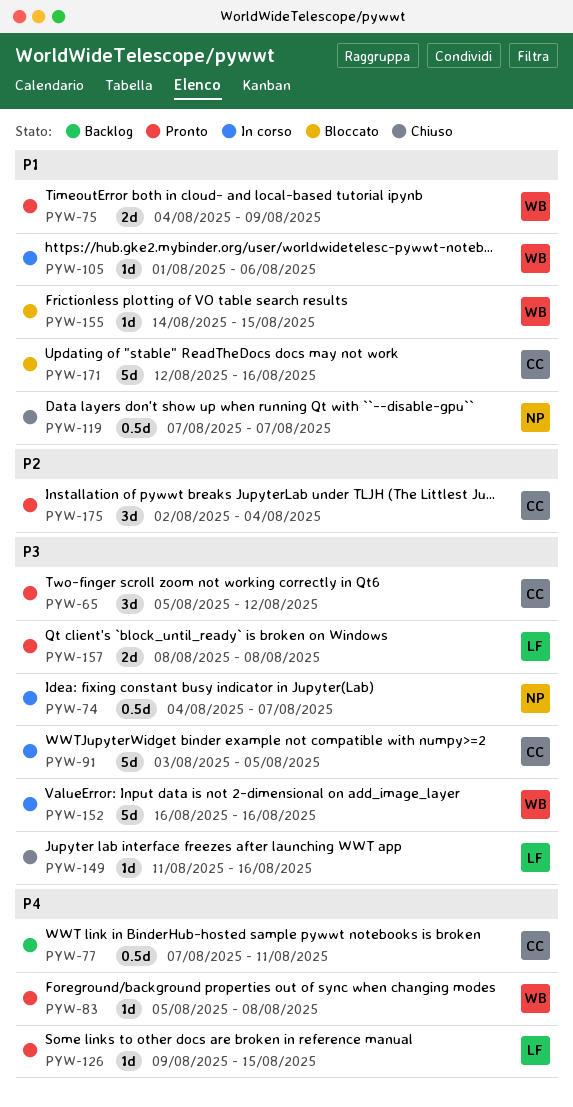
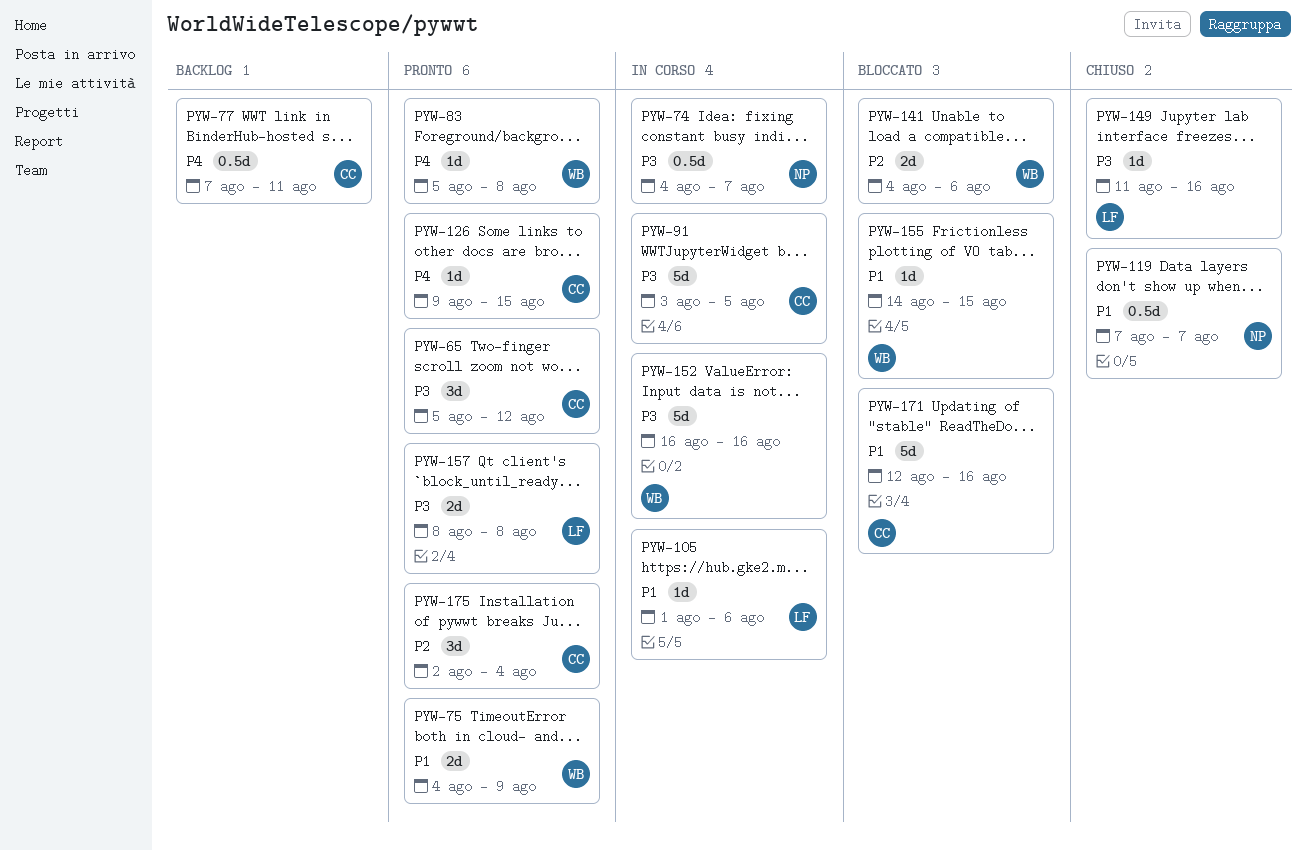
PYW-105, owner: WB -> LF
PYW-126, owner: LF -> CC
PYW-141: none -> present

